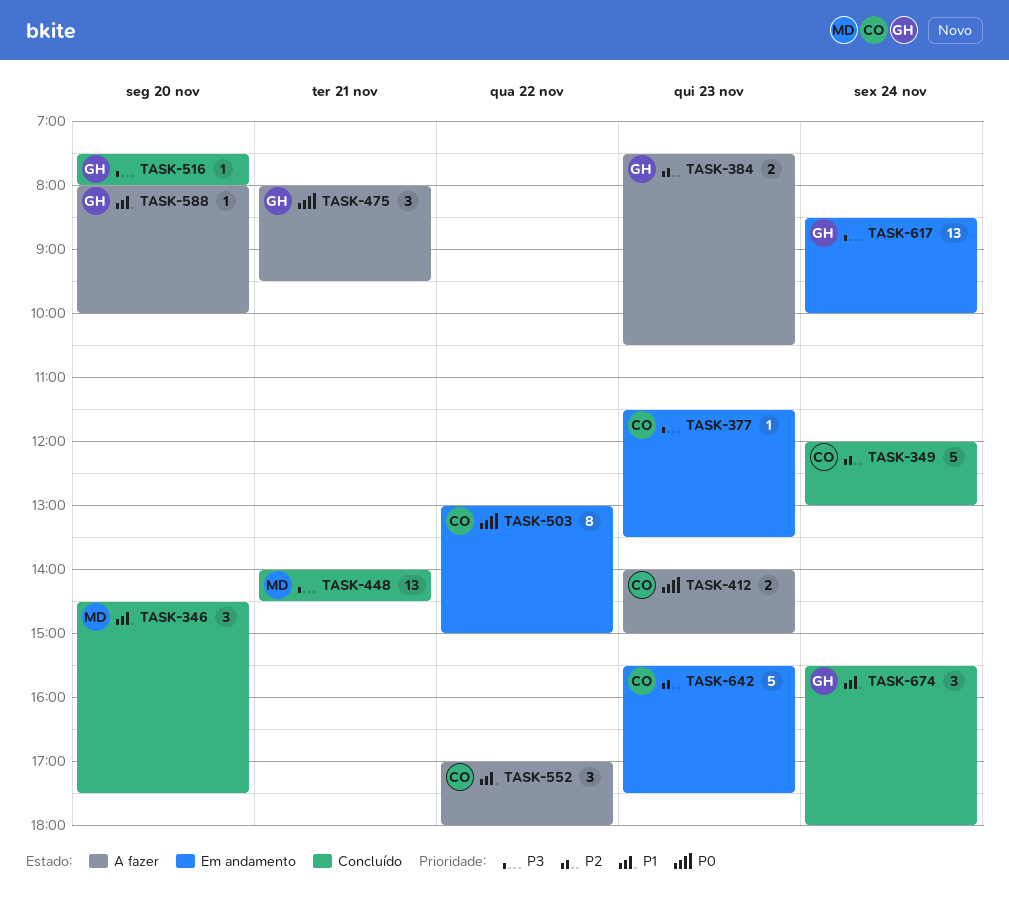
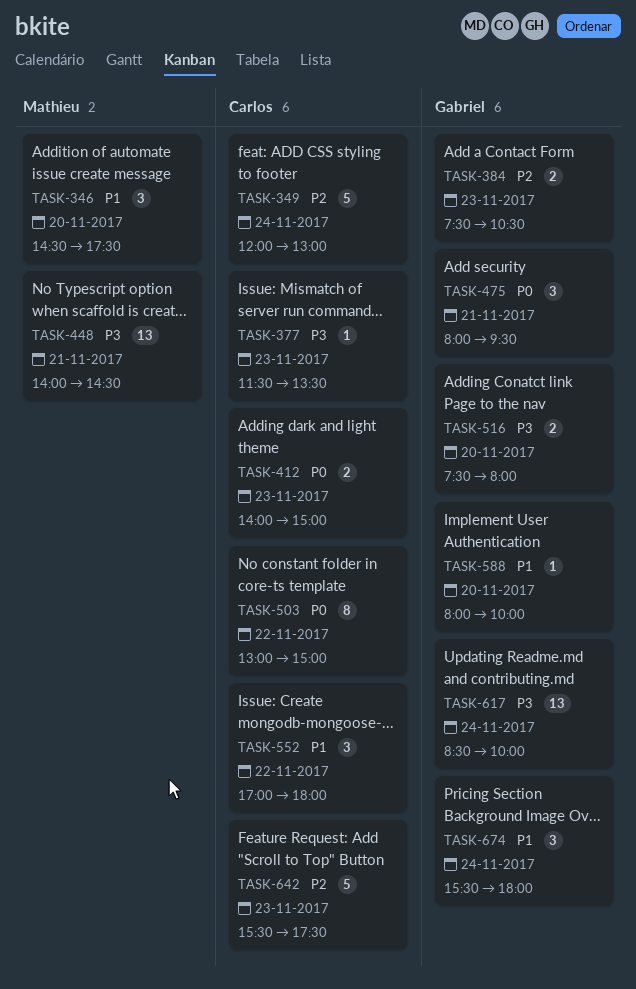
TASK-516, estimate: 1 -> 2

